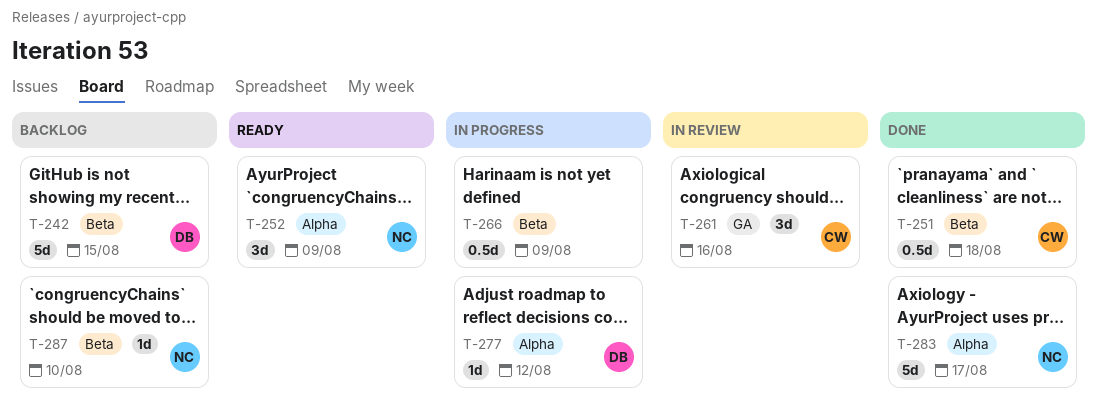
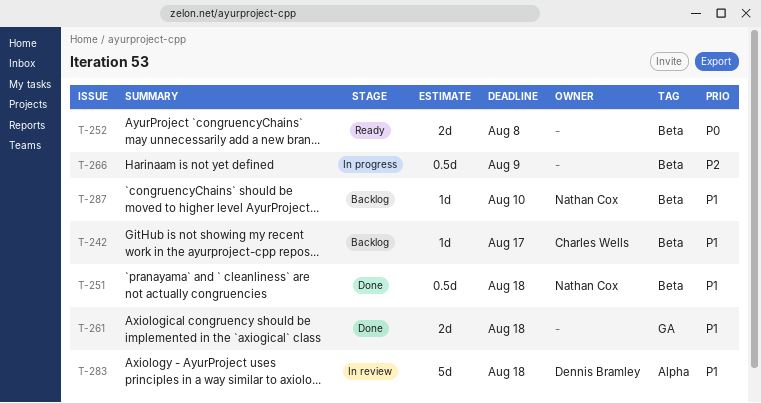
T-242, owner: Dennis Bramley -> Charles Wells
T-242, estimate: 5d -> 1d
T-242, due: Aug 15 -> Aug 17
T-251, owner: Charles Wells -> Nathan Cox
T-252, owner: Nathan Cox -> none
T-252, label: Alpha -> Beta
T-252, estimate: 3d -> 2d
T-252, due: Aug 9 -> Aug 8
T-261, status: In review -> Done
T-261, owner: Charles Wells -> none
T-261, estimate: 3d -> 2d
T-261, due: Aug 16 -> Aug 18
T-277: present -> none
T-283, status: Done -> In review
T-283, owner: Nathan Cox -> Dennis Bramley
T-283, due: Aug 17 -> Aug 18

